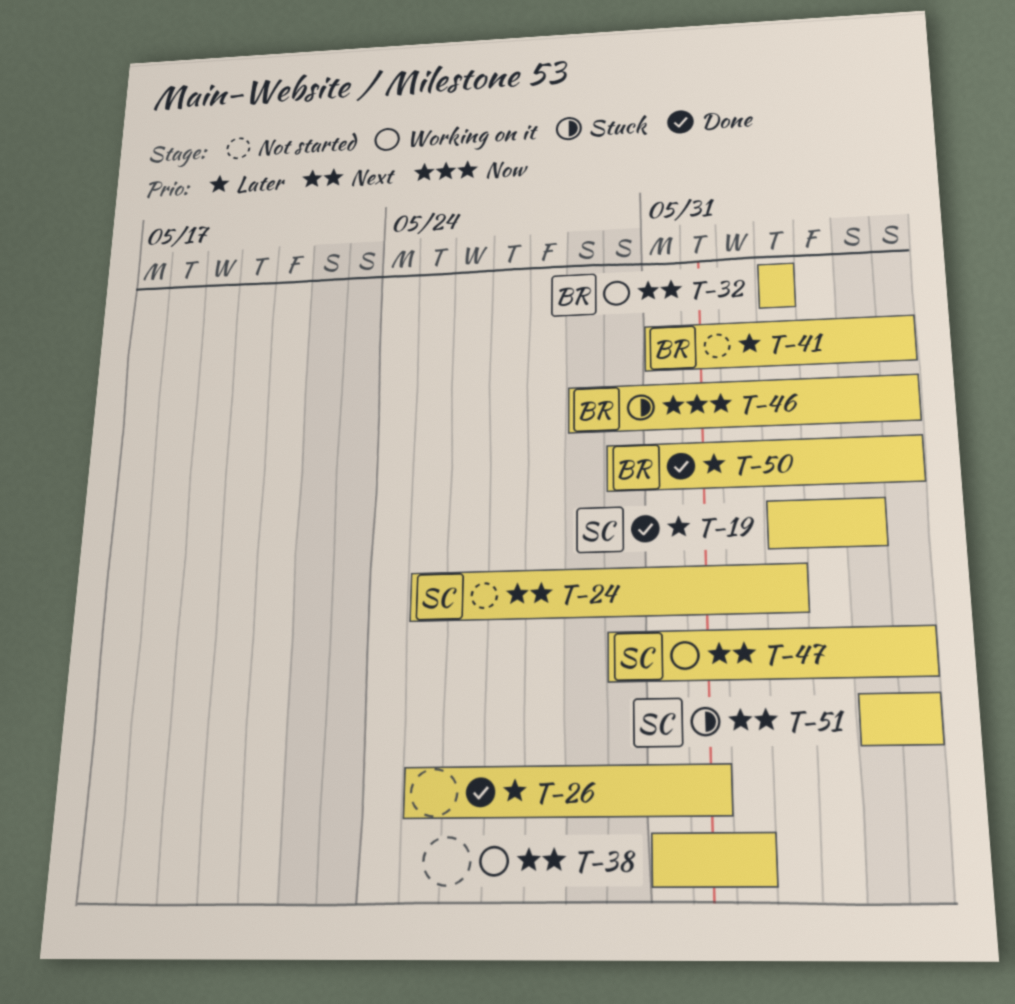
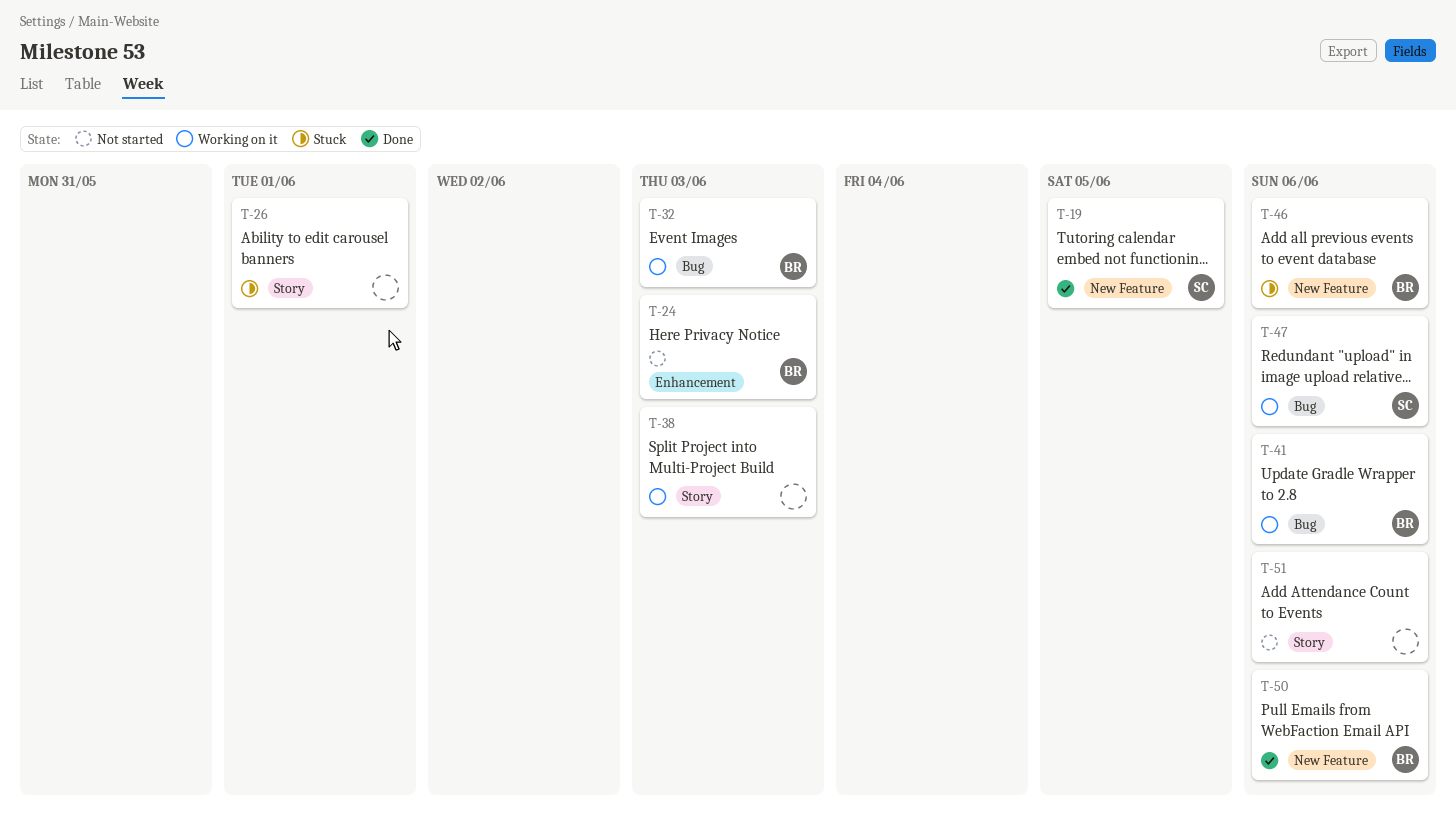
T-24, owner: SC -> BR
T-26, status: Done -> Stuck
T-38, due: Jun 2 -> Jun 3
T-41, status: Not started -> Working on it
T-51, status: Stuck -> Not started
T-51, owner: SC -> none

